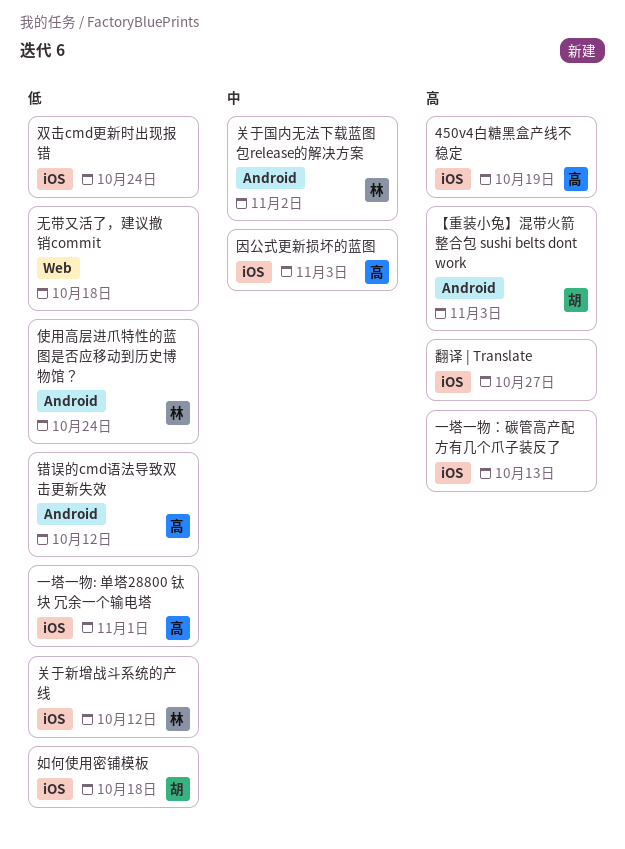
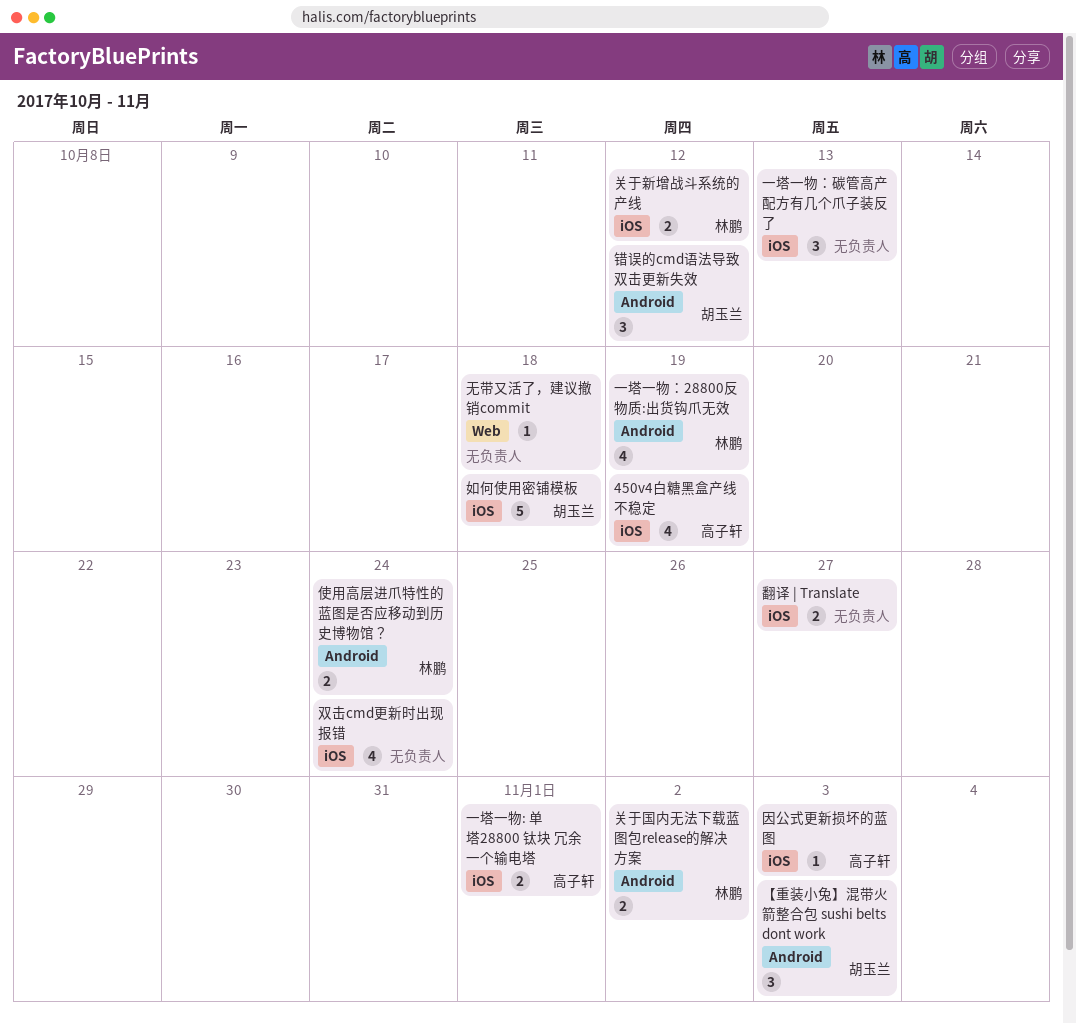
一塔一物：28800反物质:出货钩爪无效: none -> present
错误的cmd语法导致双击更新失效, owner: 高子轩 -> 胡玉兰

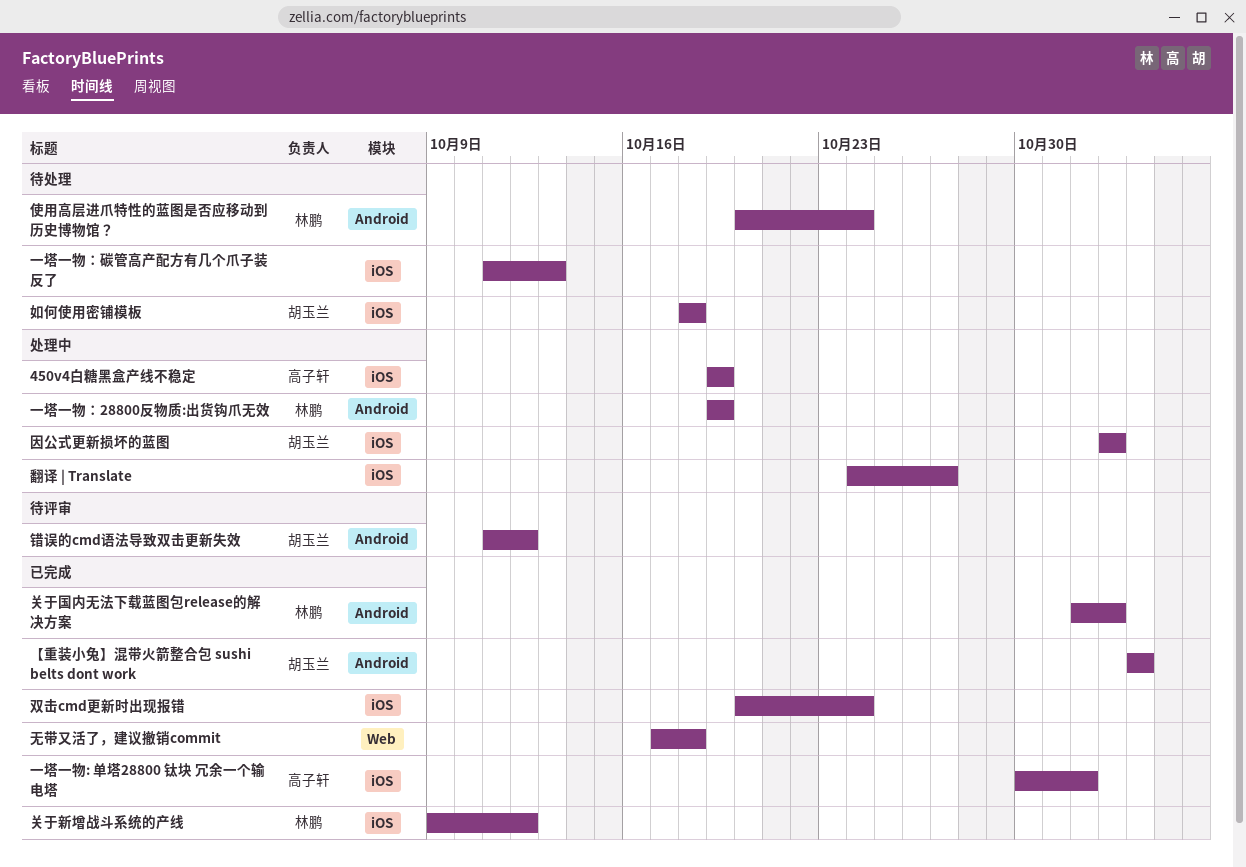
因公式更新损坏的蓝图, owner: 高子轩 -> 胡玉兰
因公式更新损坏的蓝图, due: Nov 3 -> Nov 2

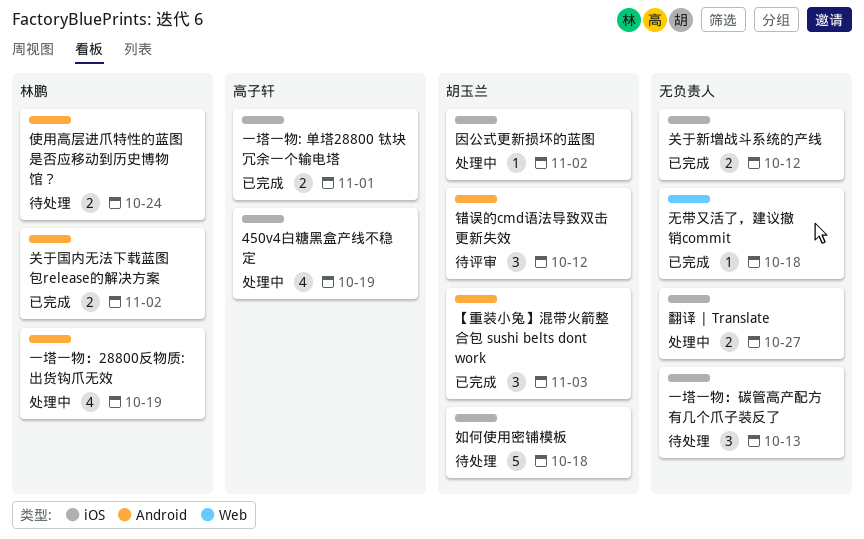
关于新增战斗系统的产线, owner: 林鹏 -> none
双击cmd更新时出现报错: present -> none

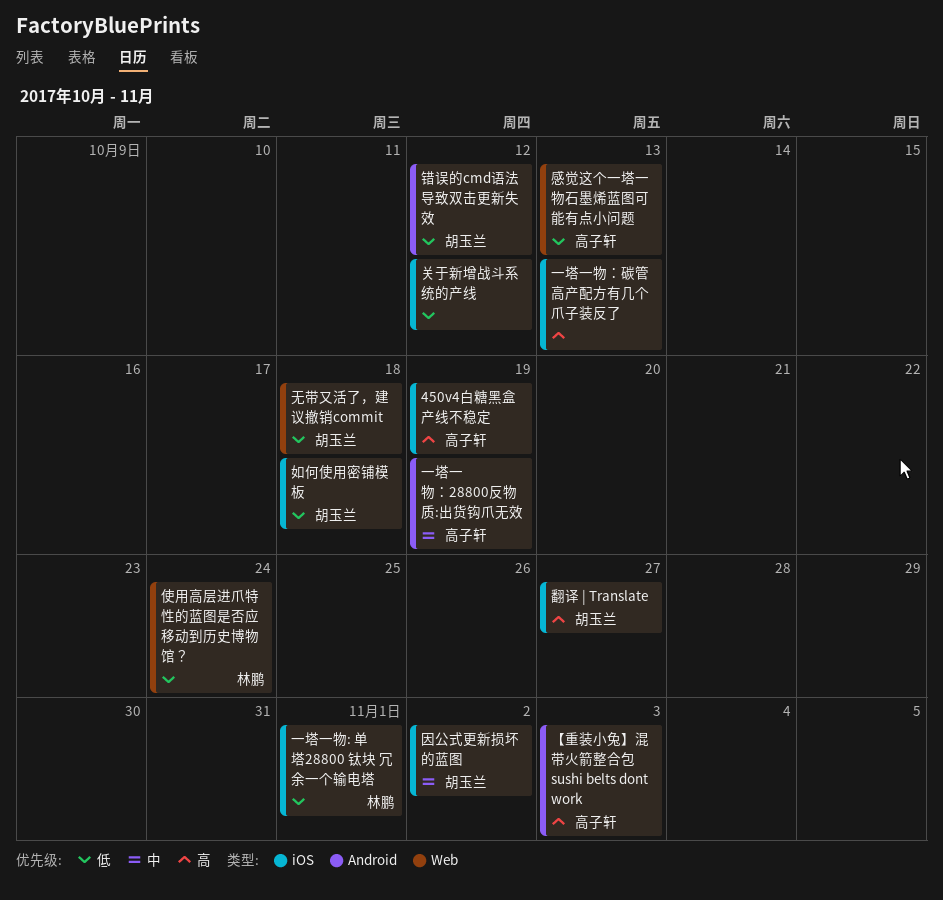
【重装小兔】混带火箭整合包 sushi belts dont work, owner: 胡玉兰 -> 高子轩
一塔一物: 单塔28800 钛块 冗余一个输电塔, owner: 高子轩 -> 林鹏
一塔一物：28800反物质:出货钩爪无效, owner: 林鹏 -> 高子轩
使用高层进爪特性的蓝图是否应移动到历史博物馆？, label: Android -> Web
关于国内无法下载蓝图包release的解决方案: present -> none
感觉这个一塔一物石墨烯蓝图可能有点小问题: none -> present
无带又活了，建议撤销commit, owner: none -> 胡玉兰
翻译 | Translate, owner: none -> 胡玉兰

